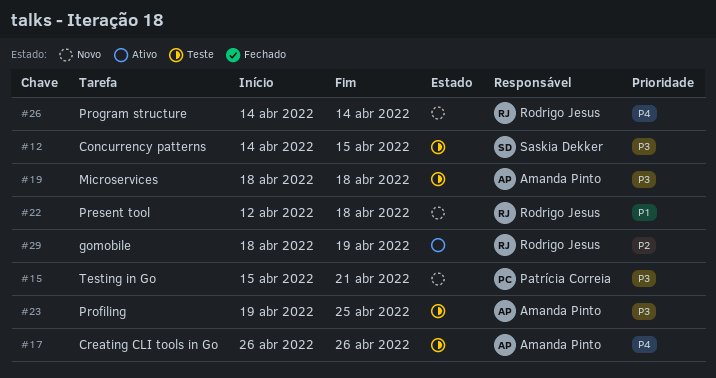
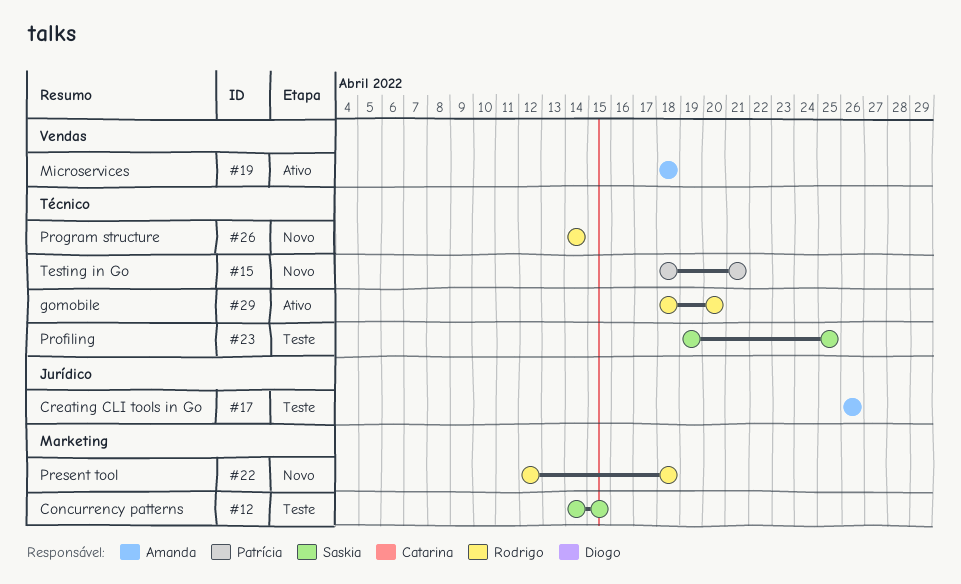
#15, start: Apr 15 -> Apr 18
#19, status: Teste -> Ativo
#23, owner: Amanda Pinto -> Saskia Dekker
#29, due: Apr 19 -> Apr 20

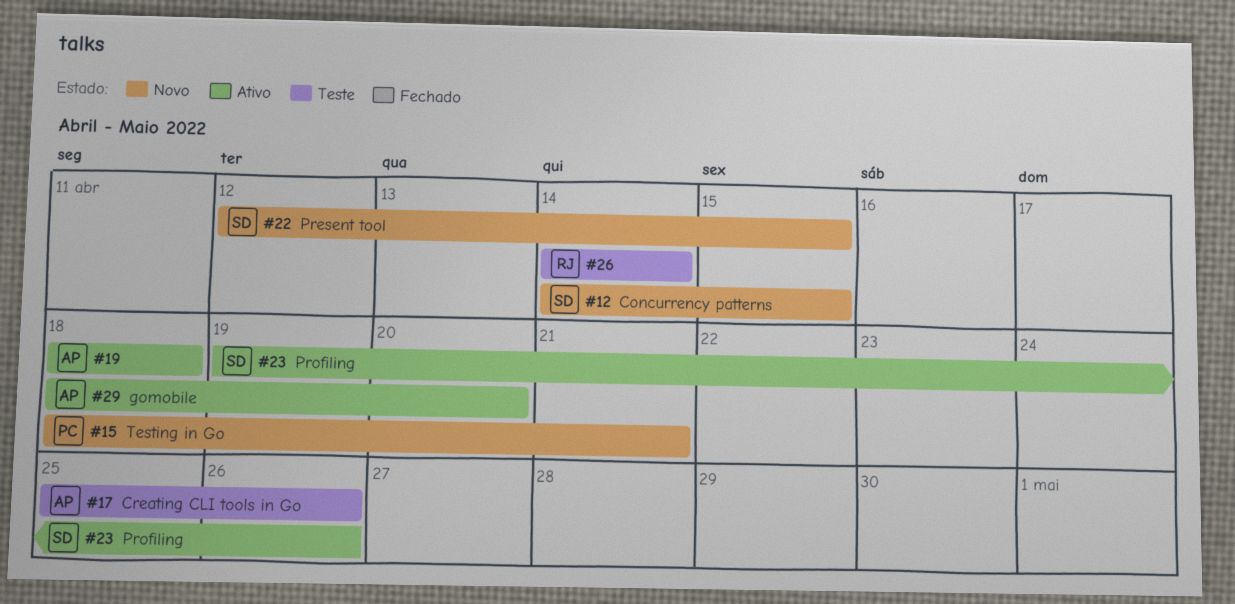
#12, status: Teste -> Novo
#17, start: Apr 26 -> Apr 25
#22, owner: Rodrigo -> Saskia
#22, due: Apr 18 -> Apr 15
#23, status: Teste -> Ativo
#23, due: Apr 25 -> Apr 26
#26, status: Novo -> Teste
#29, owner: Rodrigo -> Amanda

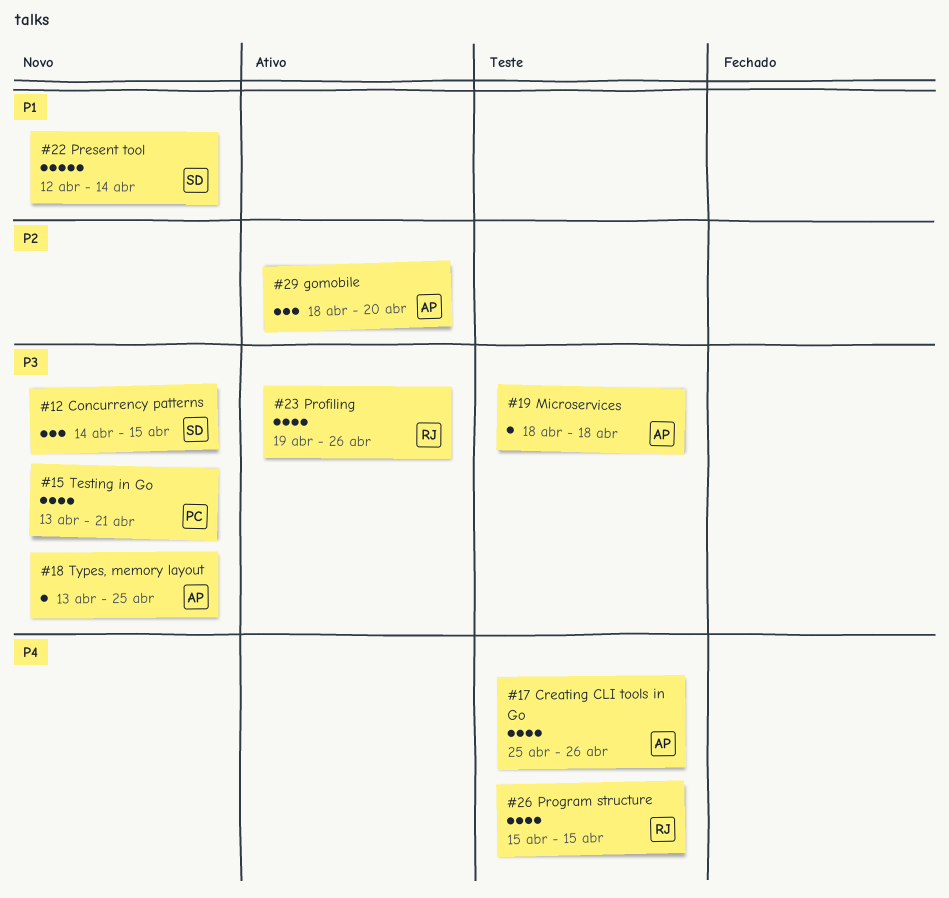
#15, start: Apr 18 -> Apr 13
#18: none -> present
#19, status: Ativo -> Teste
#22, due: Apr 15 -> Apr 14
#23, owner: SD -> RJ
#26, start: Apr 14 -> Apr 15
#26, due: Apr 14 -> Apr 15

